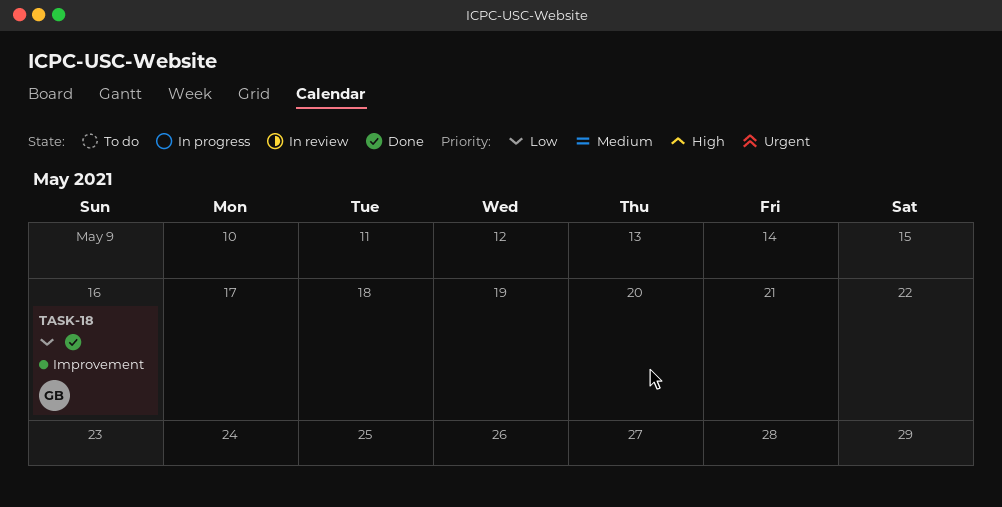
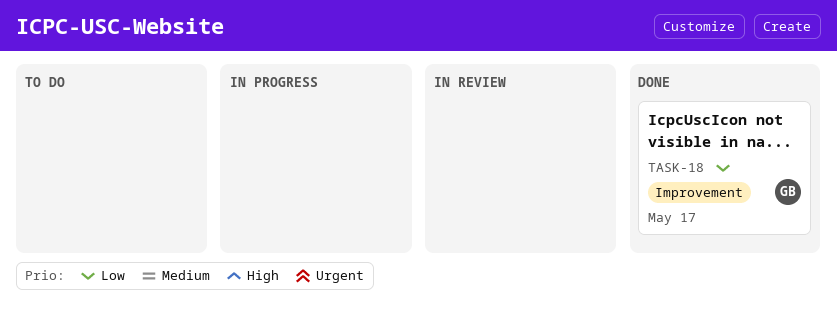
TASK-18, due: May 16 -> May 17

